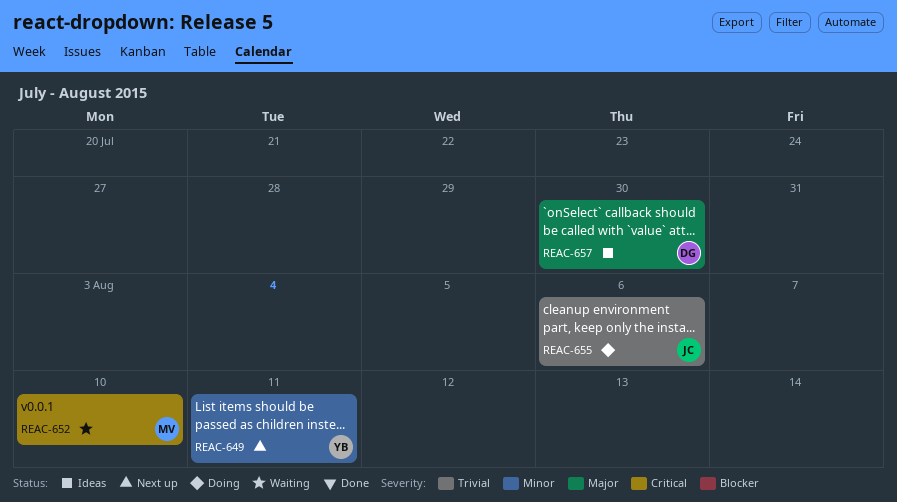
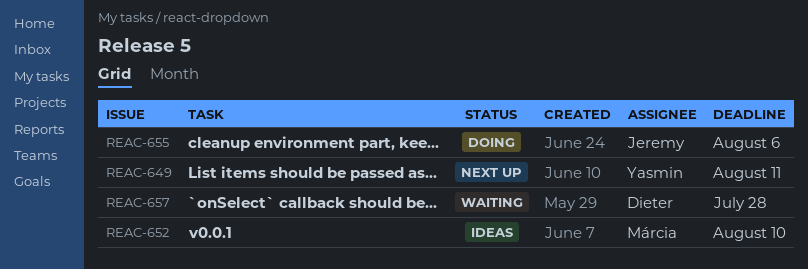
REAC-652, status: Waiting -> Ideas
REAC-657, status: Ideas -> Waiting
REAC-657, due: Jul 30 -> Jul 28

